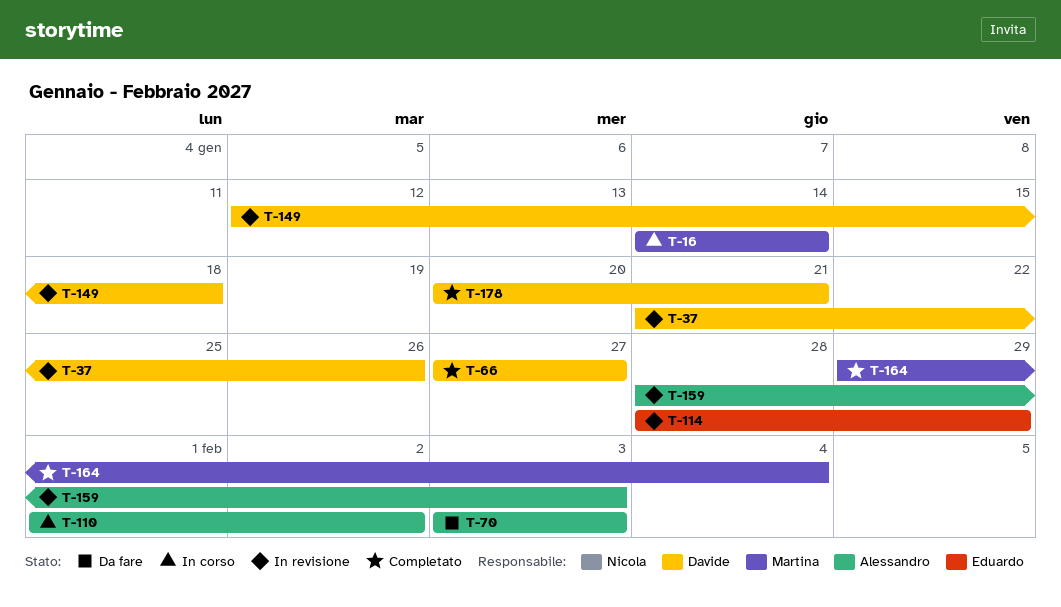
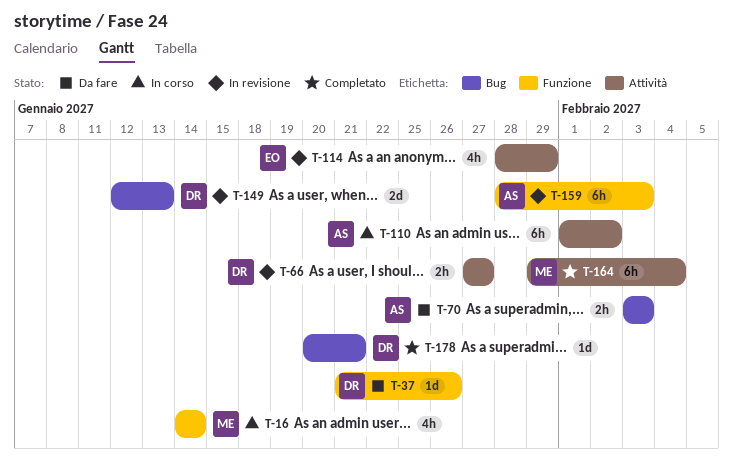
T-37, status: In revisione -> Da fare
T-66, status: Completato -> In revisione
T-149, due: Jan 18 -> Jan 13

